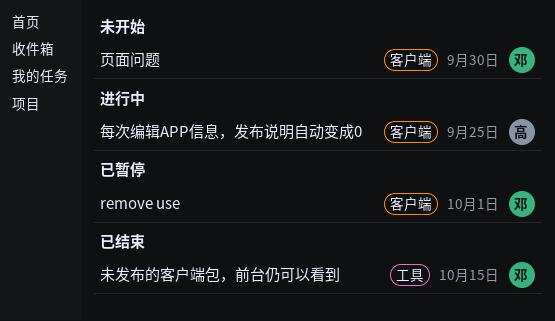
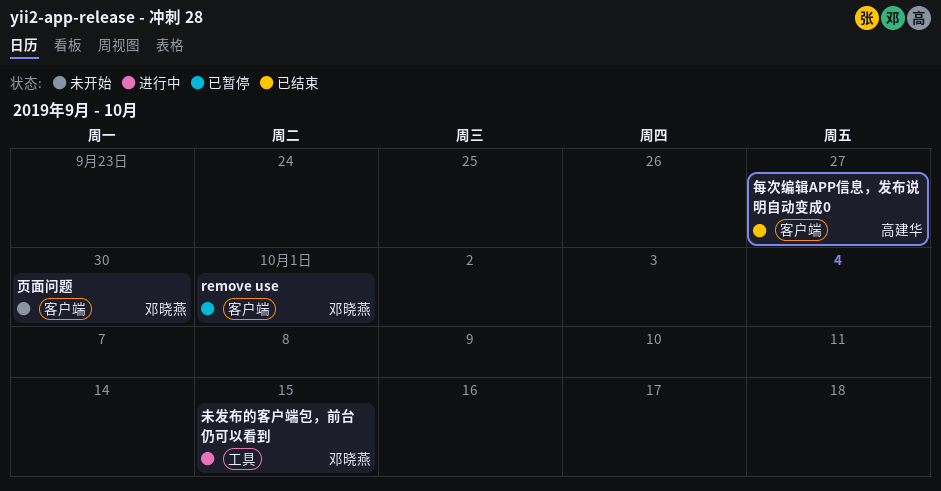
未发布的客户端包，前台仍可以看到, status: 已结束 -> 进行中
每次编辑APP信息，发布说明自动变成0, status: 进行中 -> 已结束
每次编辑APP信息，发布说明自动变成0, due: Sep 25 -> Sep 27

